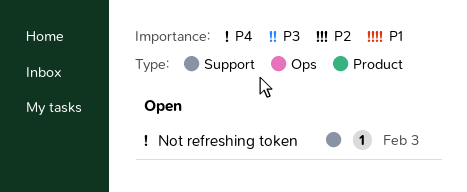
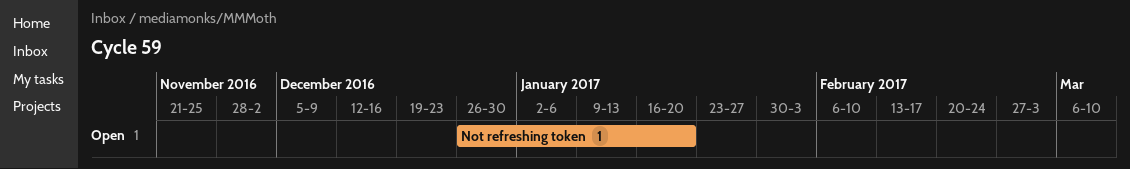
Not refreshing token, due: Feb 3 -> Jan 20

